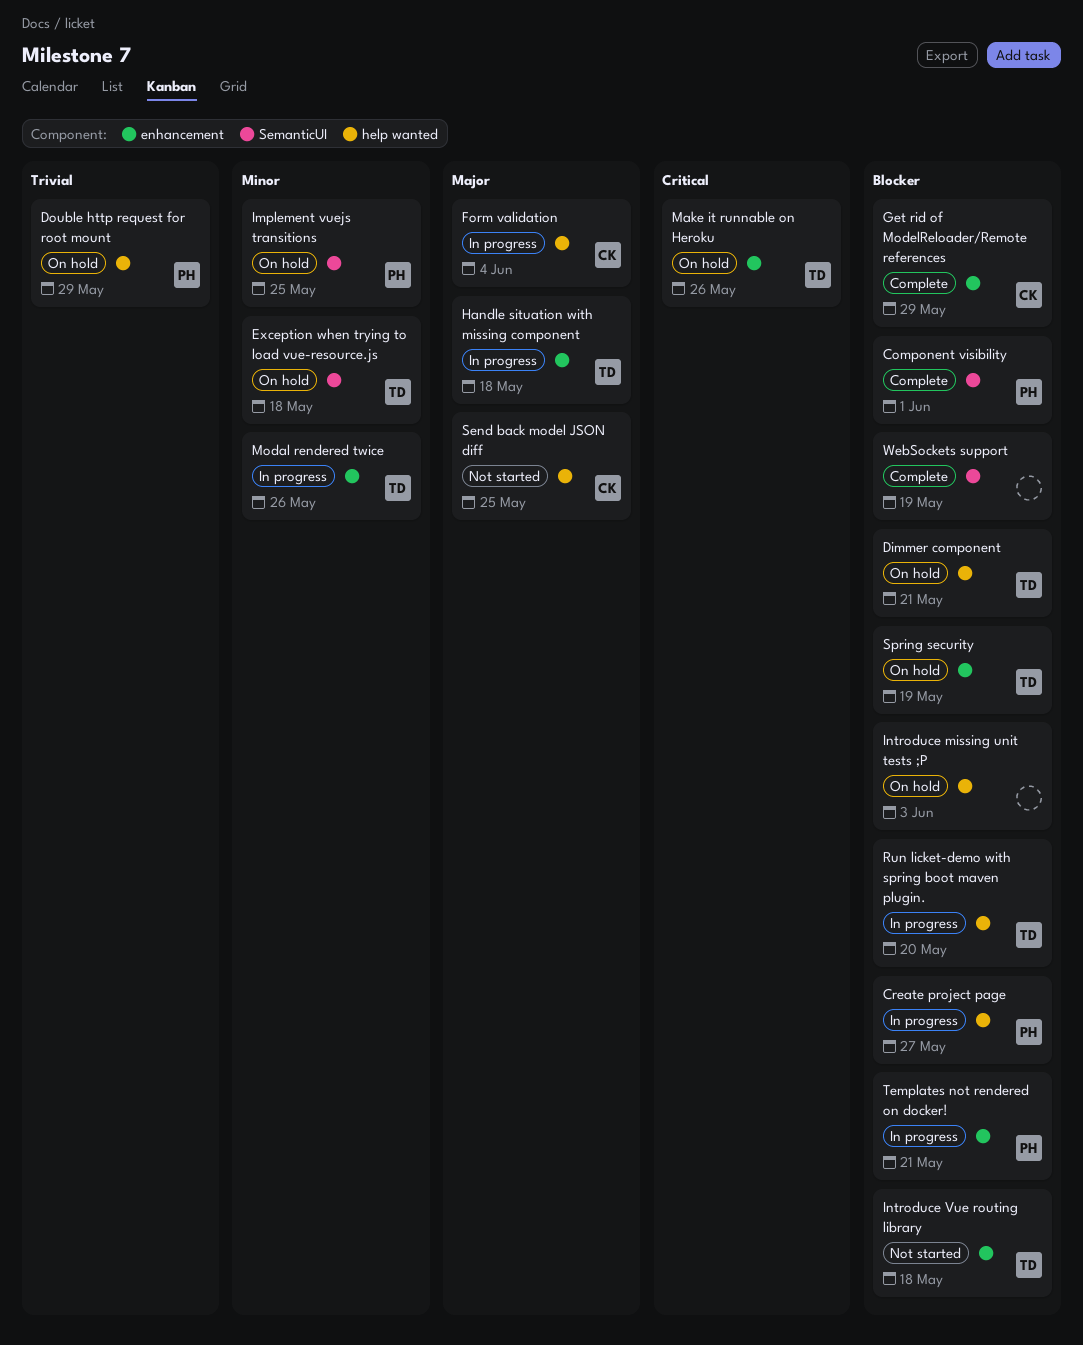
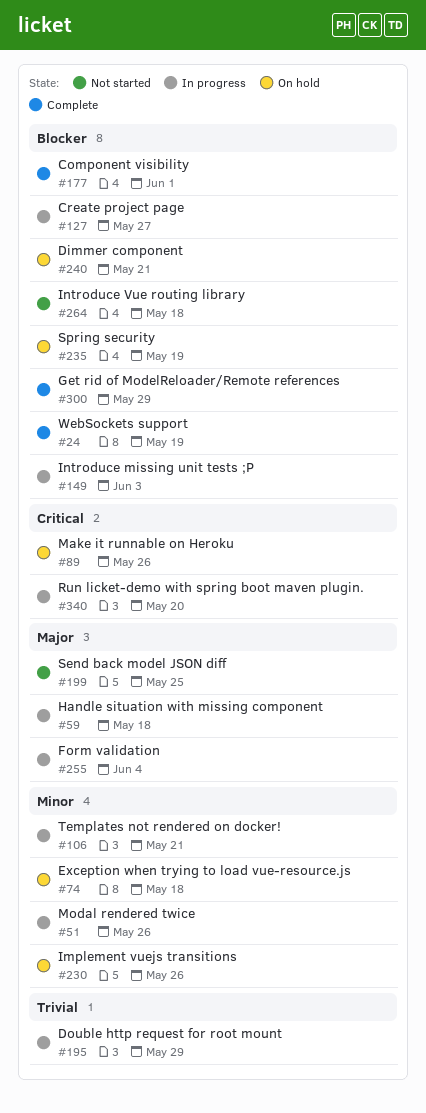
Double http request for root mount, status: On hold -> In progress
Implement vuejs transitions, due: May 25 -> May 26
Introduce missing unit tests ;P, status: On hold -> In progress
Run licket-demo with spring boot maven plugin., priority: Blocker -> Critical
Templates not rendered on docker!, priority: Blocker -> Minor

